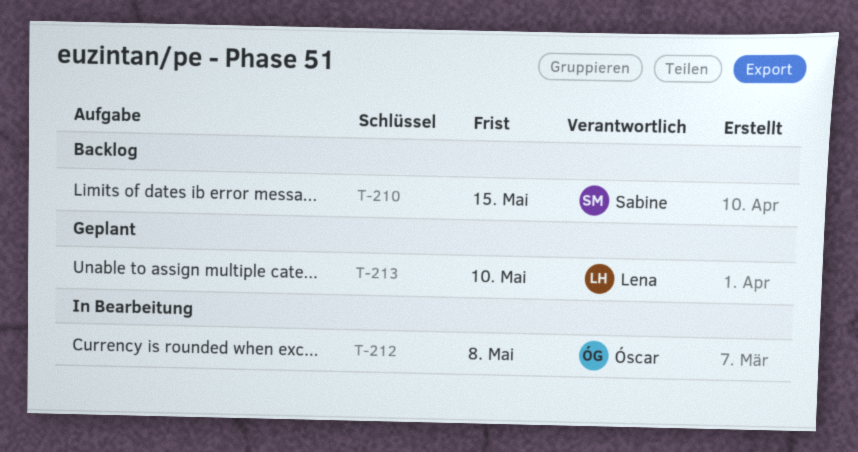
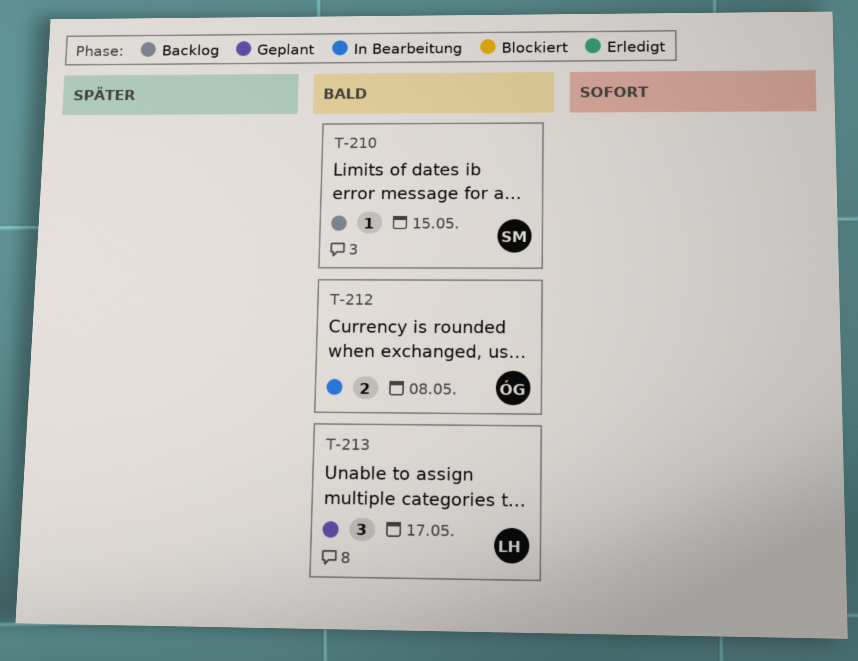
T-213, due: May 10 -> May 17

